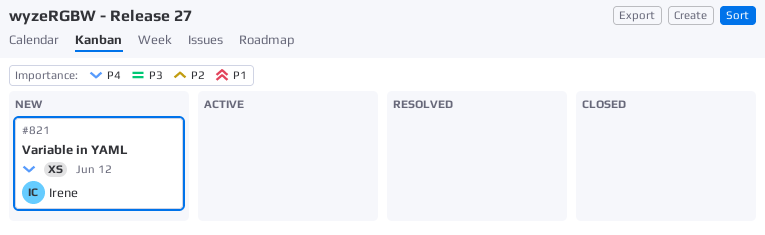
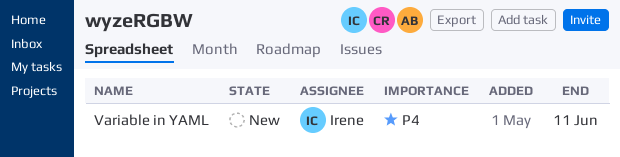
Variable in YAML, due: Jun 12 -> Jun 11

